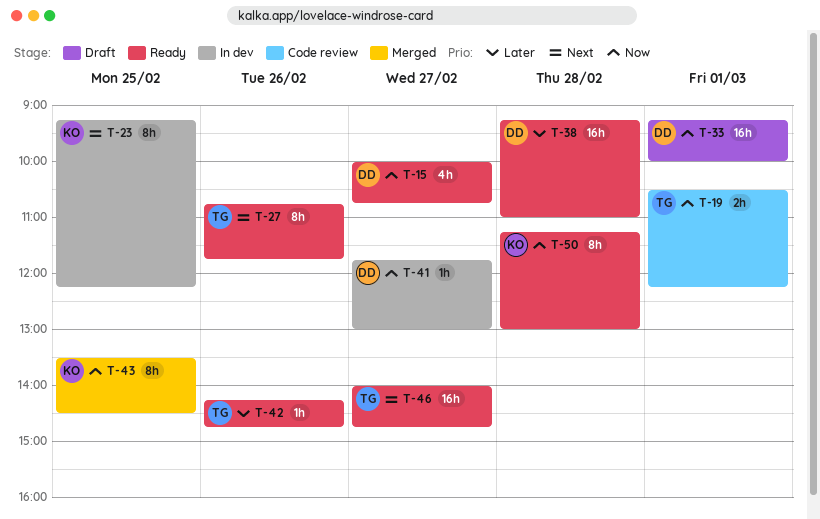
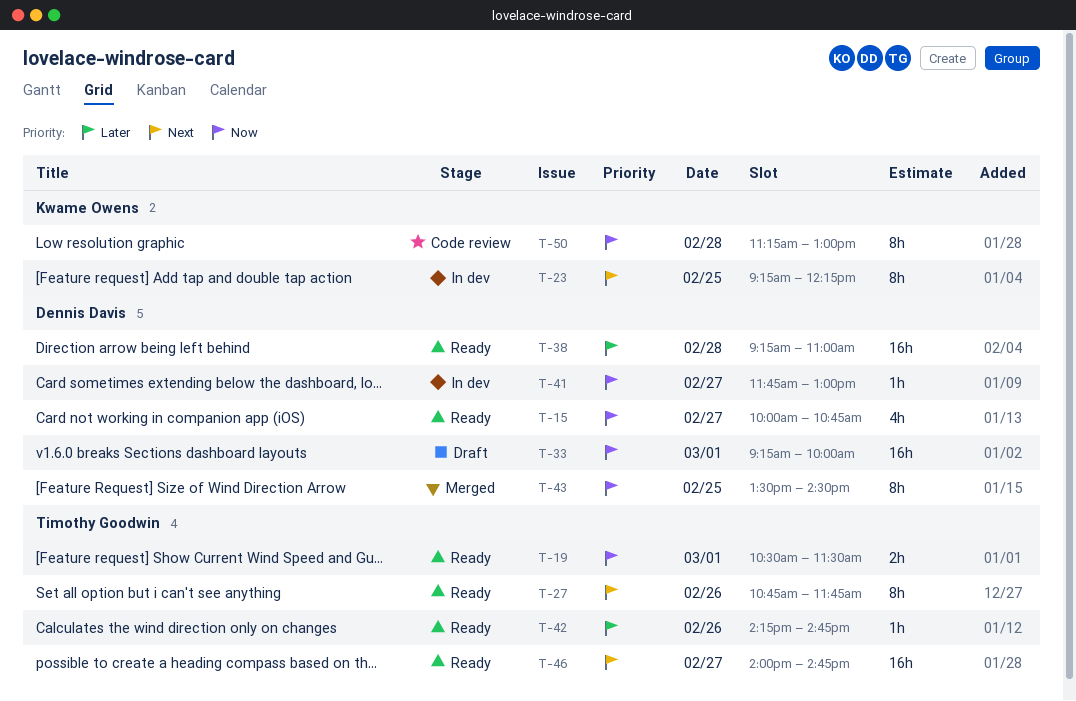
T-19, status: Code review -> Ready
T-19, ends: 12:15 -> 11:30
T-43, owner: Kwame Owens -> Dennis Davis
T-50, status: Ready -> Code review

